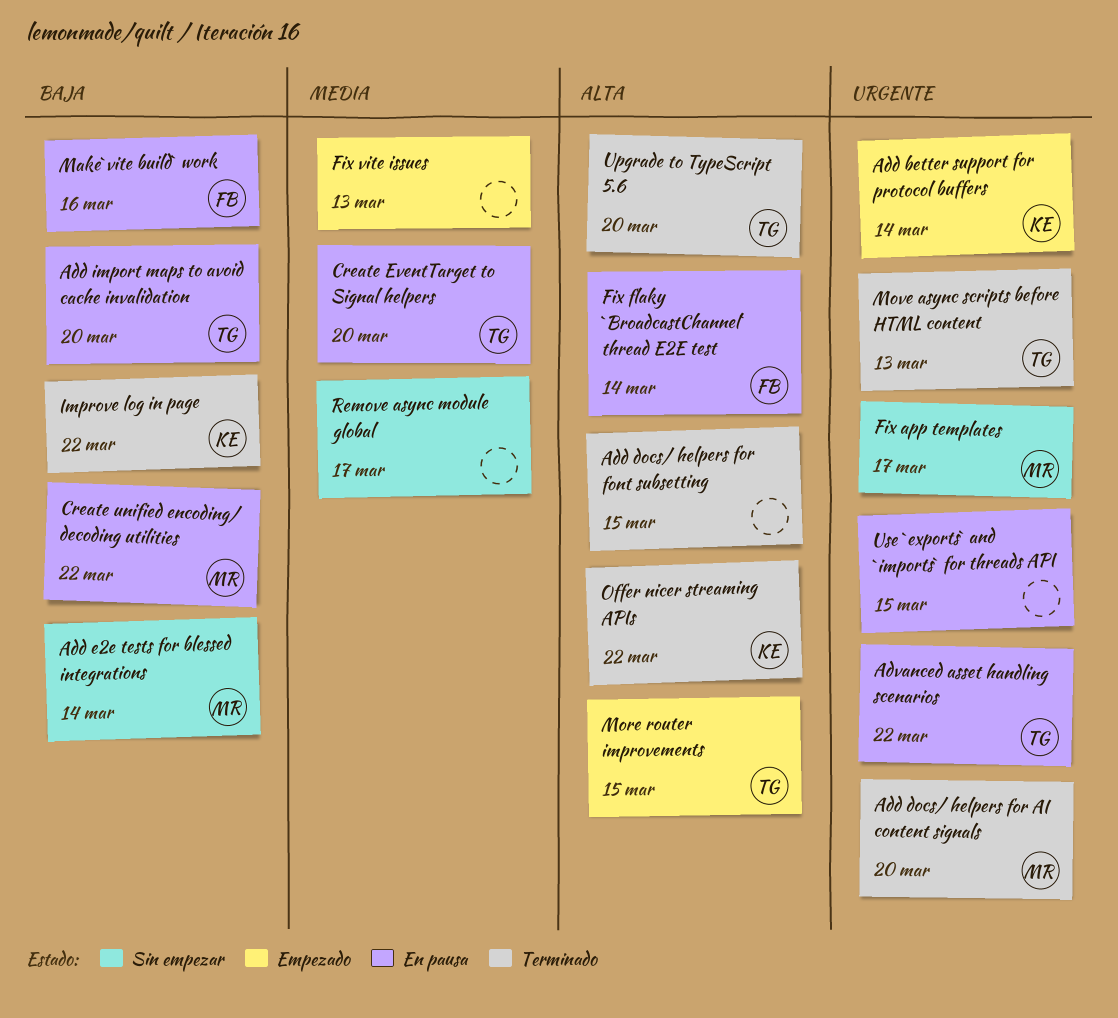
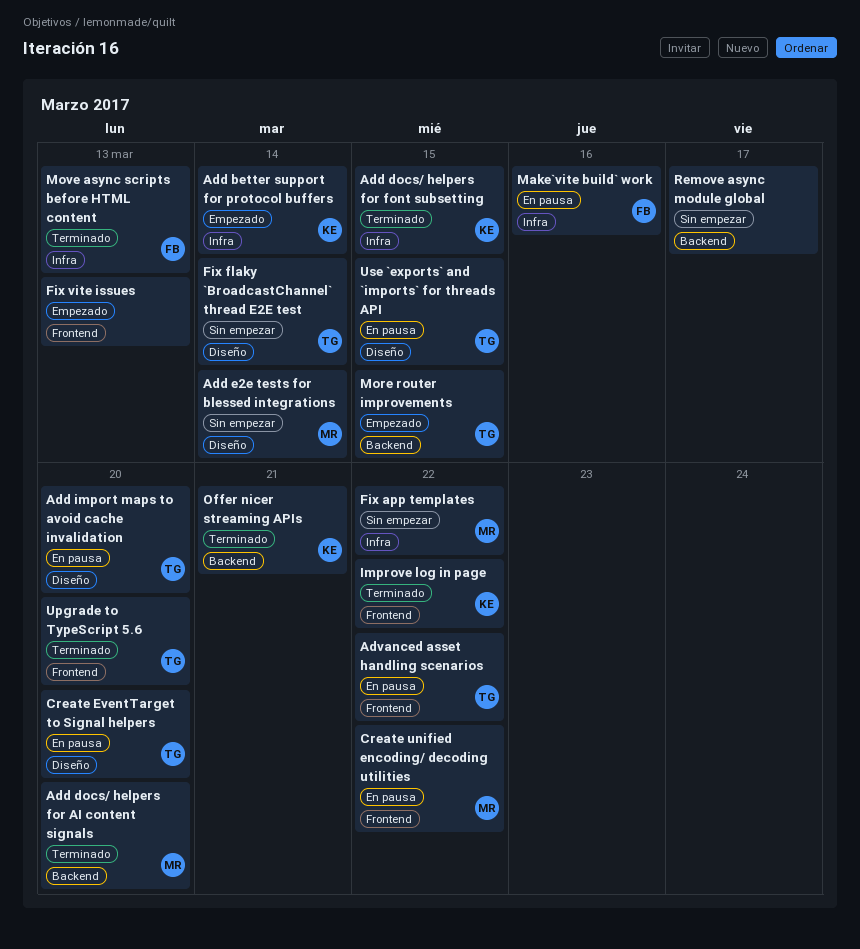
Add docs/ helpers for font subsetting, owner: none -> KE
Fix app templates, due: Mar 17 -> Mar 22
Fix flaky `BroadcastChannel` thread E2E test, status: En pausa -> Sin empezar
Fix flaky `BroadcastChannel` thread E2E test, owner: FB -> TG
Move async scripts before HTML content, owner: TG -> FB
Offer nicer streaming APIs, due: Mar 22 -> Mar 21
Use `exports` and `imports` for threads API, owner: none -> TG

